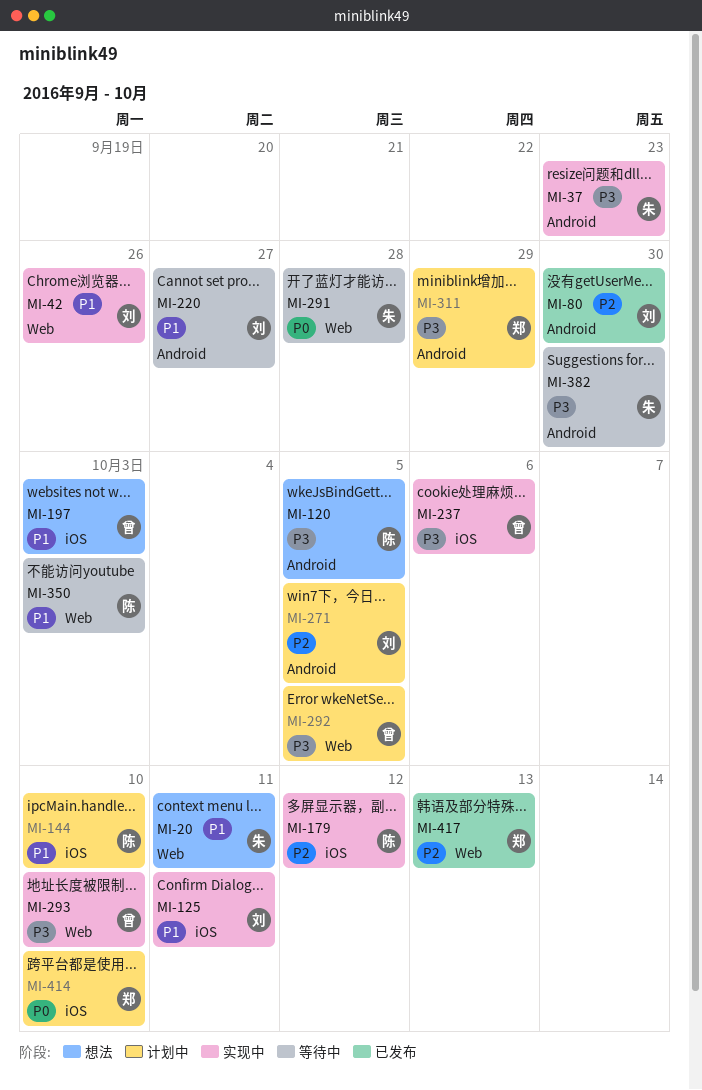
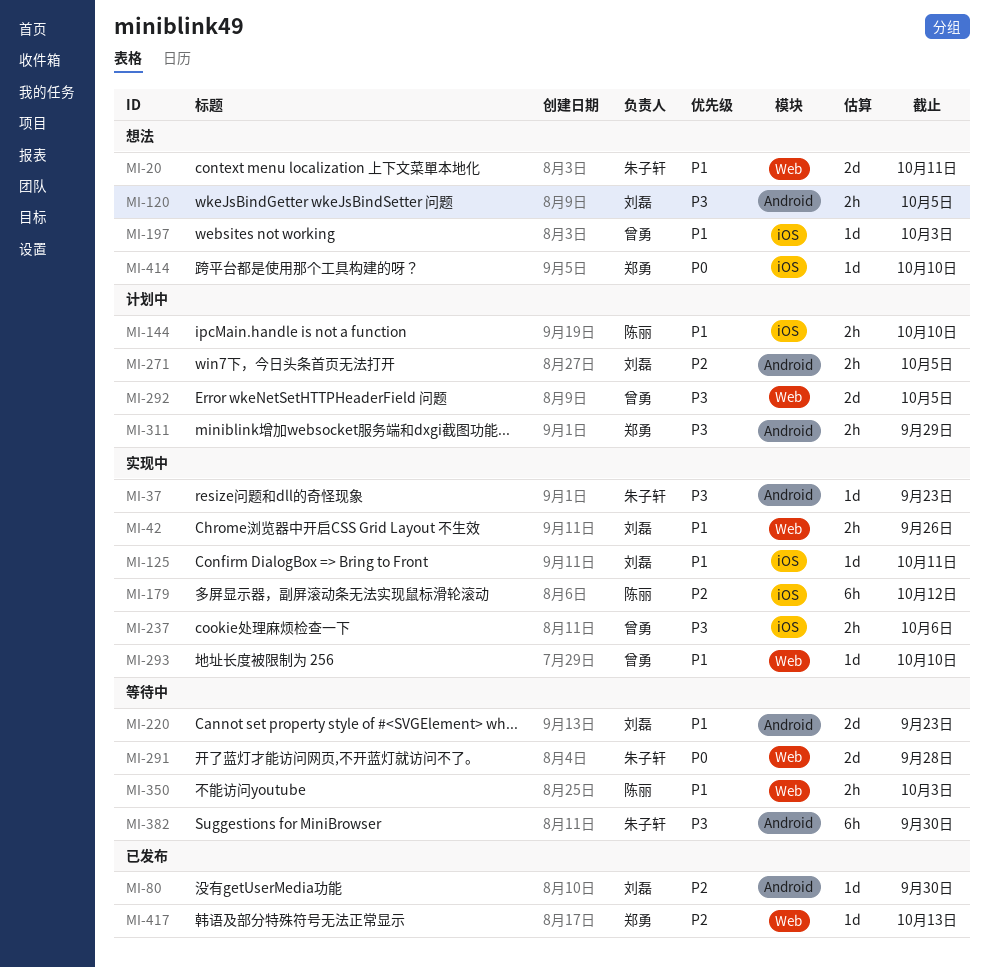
MI-120, owner: 陈丽 -> 刘磊
MI-220, due: Sep 27 -> Sep 23
MI-293, priority: P3 -> P1
MI-414, status: 计划中 -> 想法

